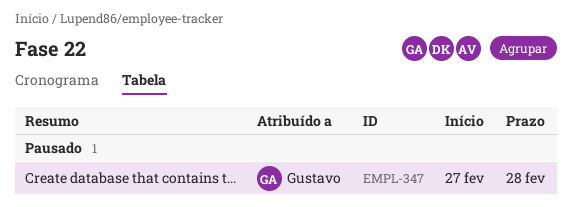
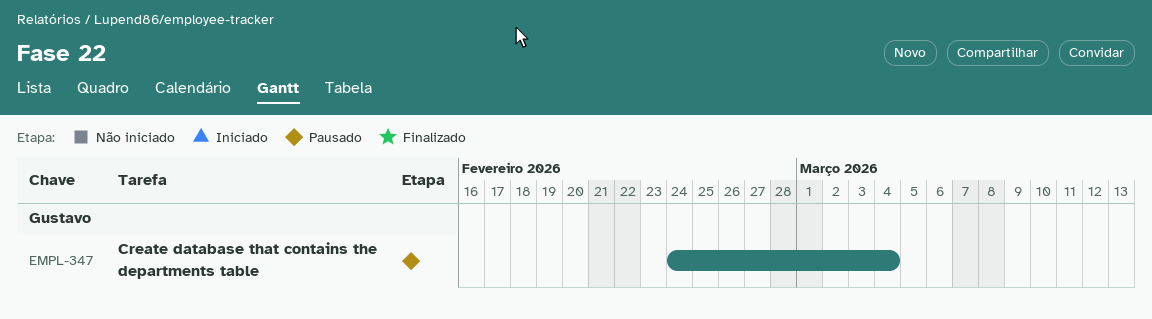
EMPL-347, start: Feb 27 -> Feb 24
EMPL-347, due: Feb 28 -> Mar 4

